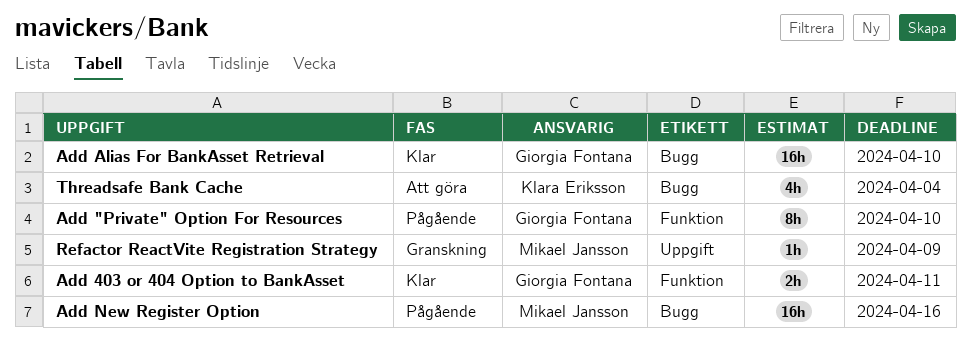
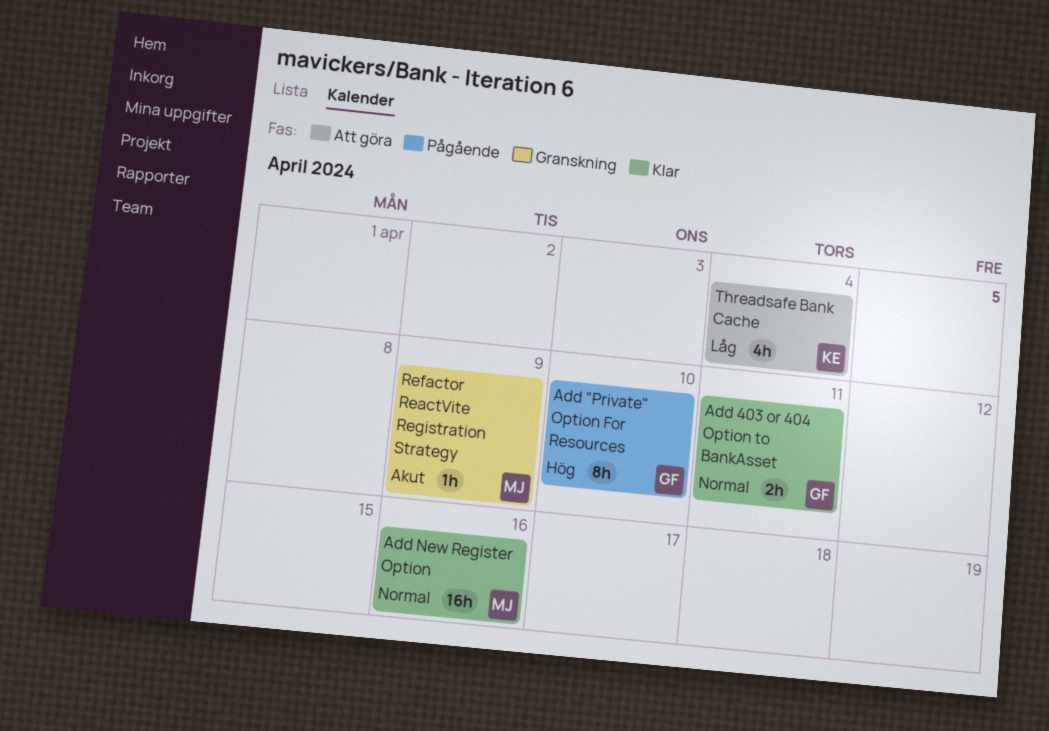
Add Alias For BankAsset Retrieval: present -> none
Add New Register Option, status: Pågående -> Klar

